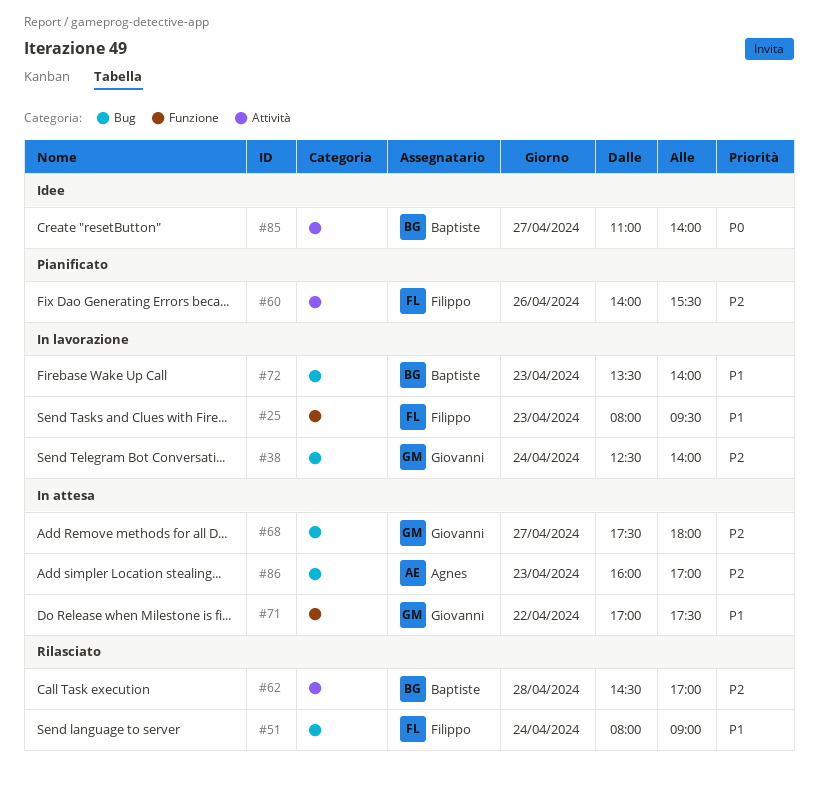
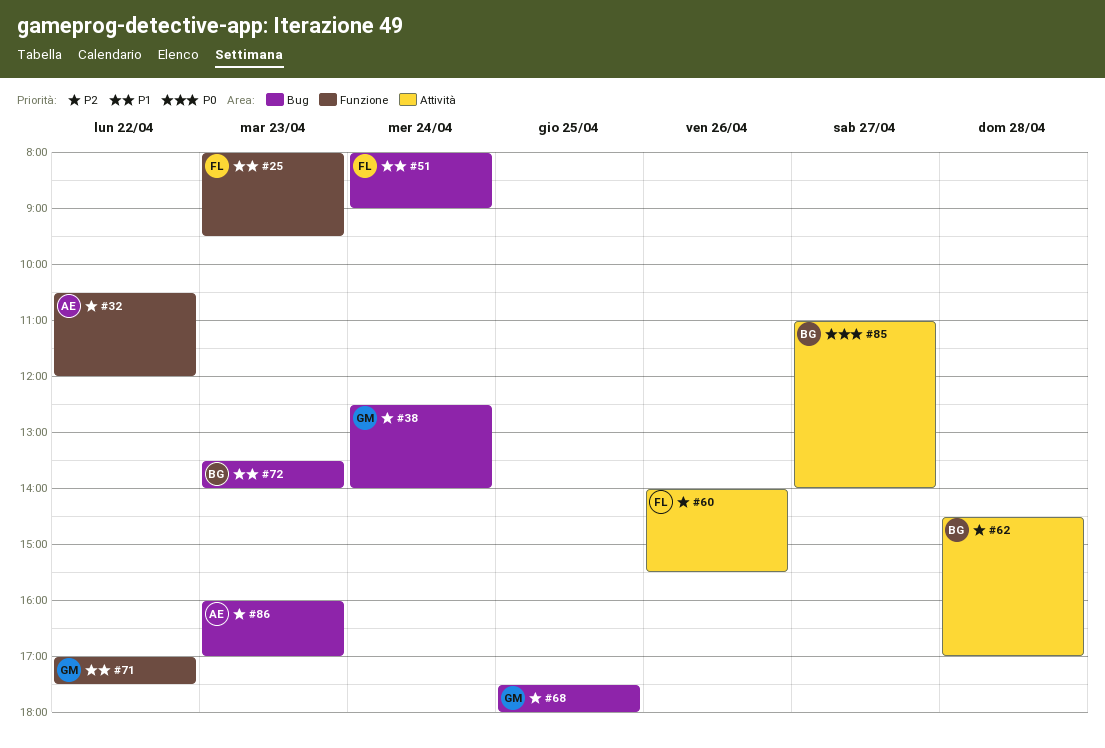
#32: none -> present
#68, day: Apr 27 -> Apr 25

